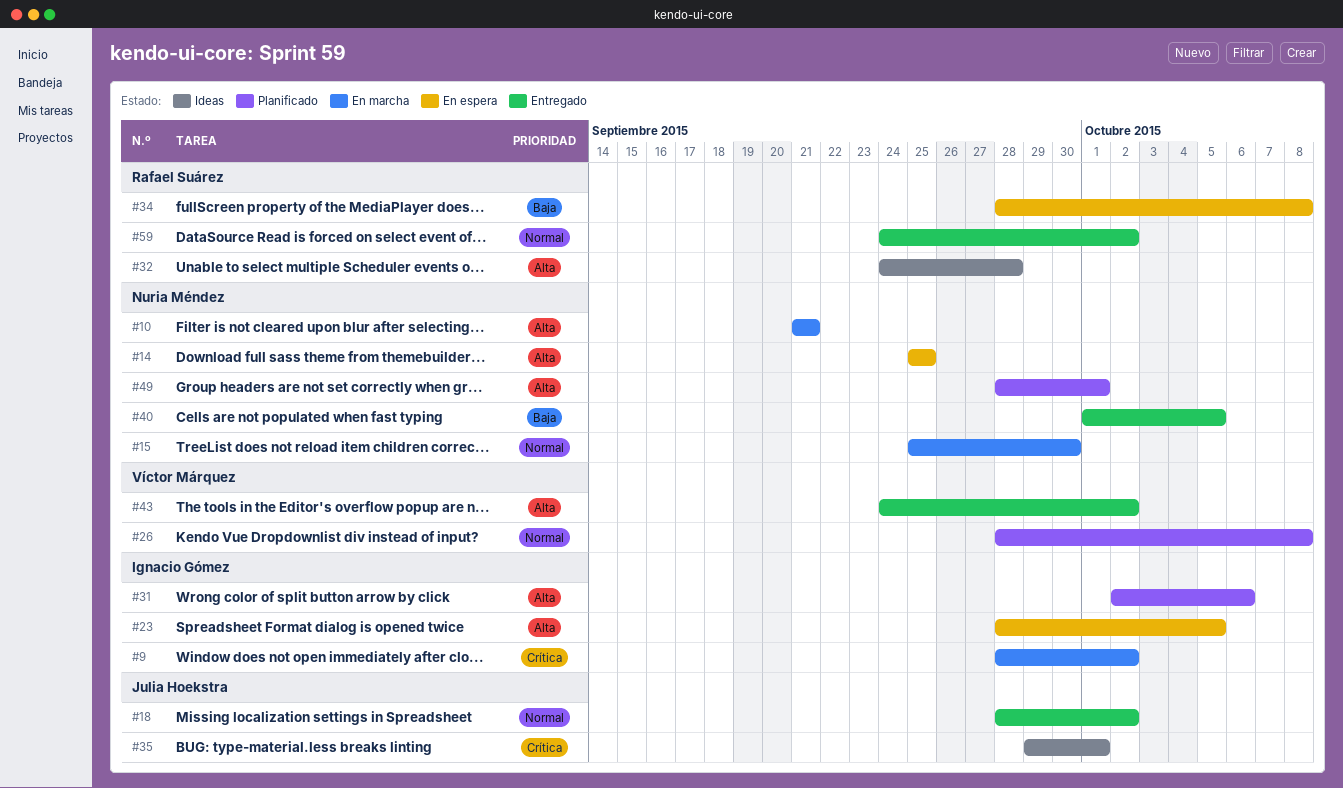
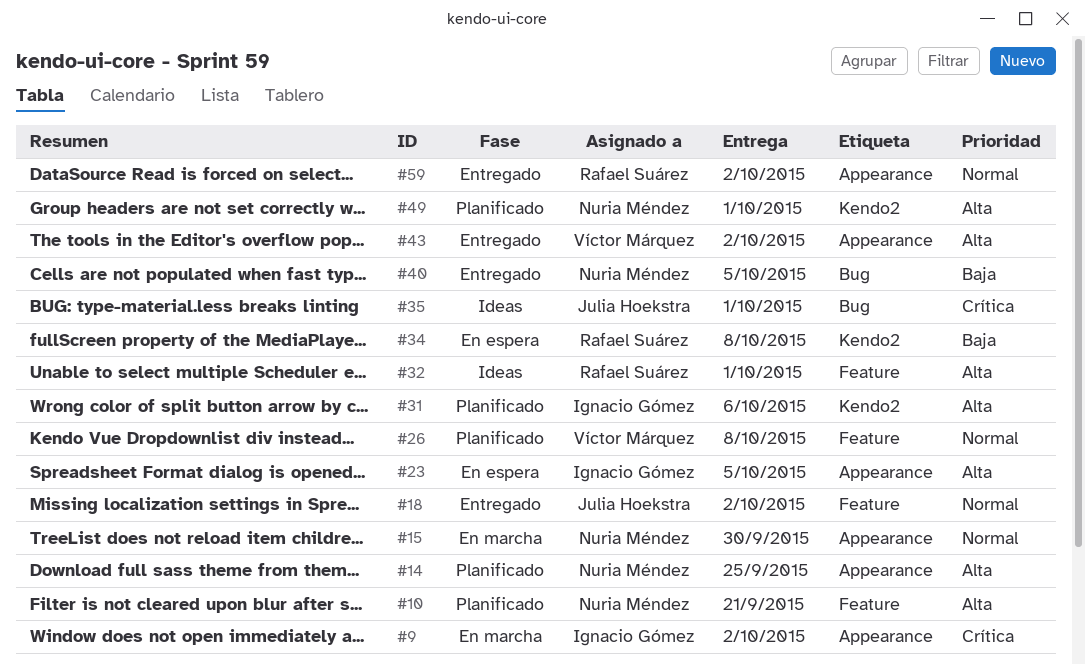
#10, status: En marcha -> Planificado
#14, status: En espera -> Planificado
#32, due: Sep 28 -> Oct 1

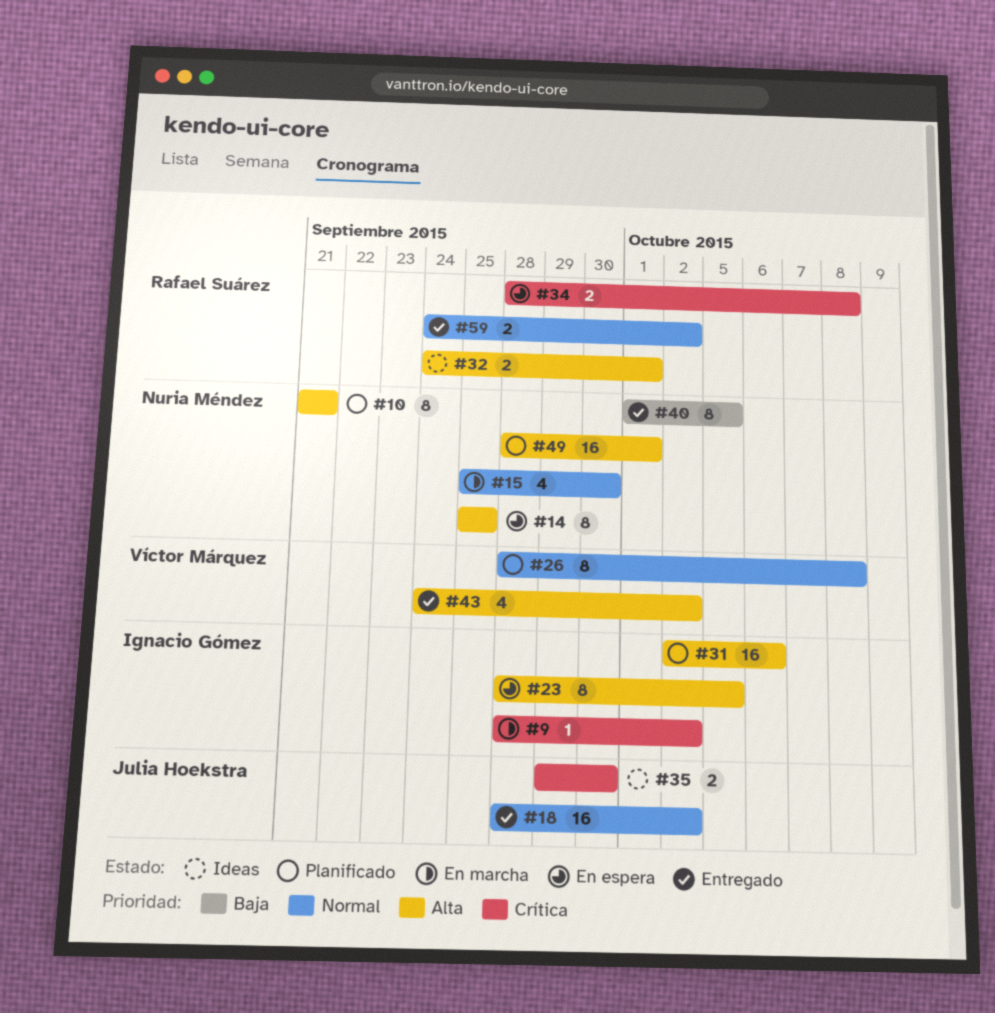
#14, status: Planificado -> En espera
#34, priority: Baja -> Crítica
#35, due: Oct 1 -> Sep 30

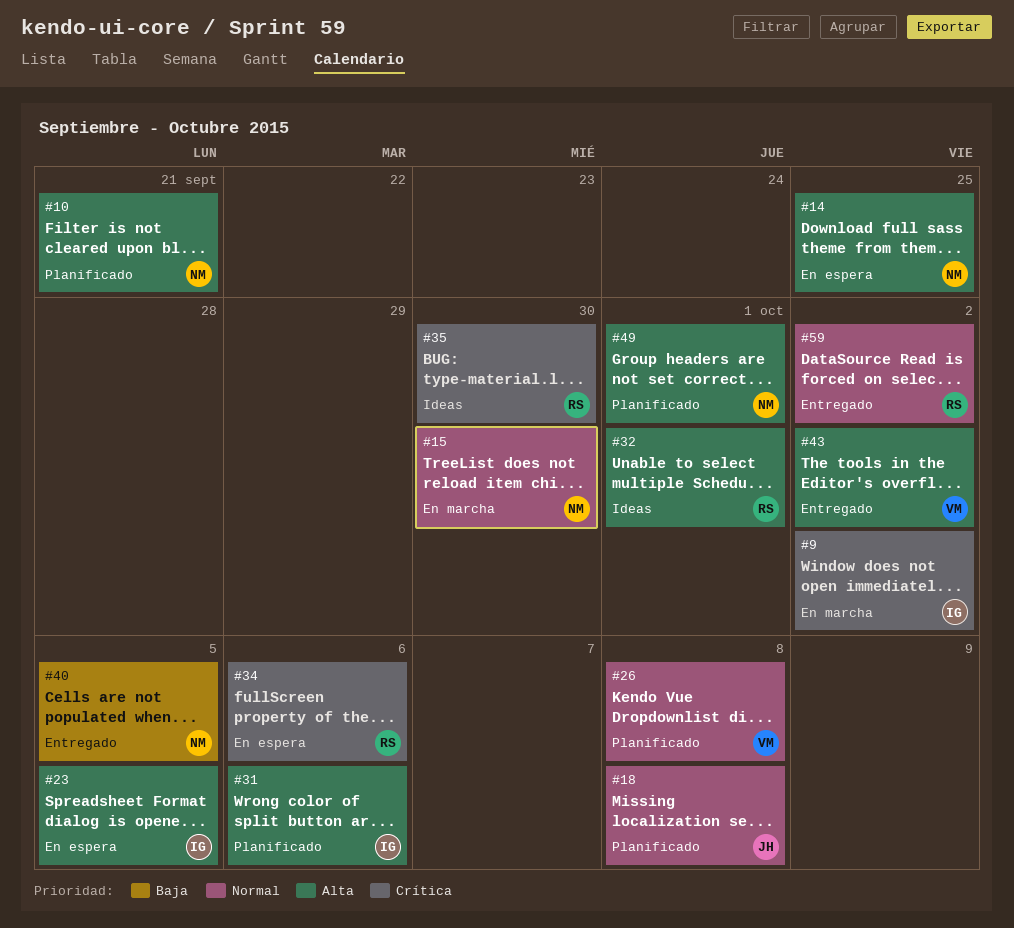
#18, status: Entregado -> Planificado
#18, due: Oct 2 -> Oct 8
#34, due: Oct 8 -> Oct 6
#35, owner: Julia Hoekstra -> Rafael Suárez

